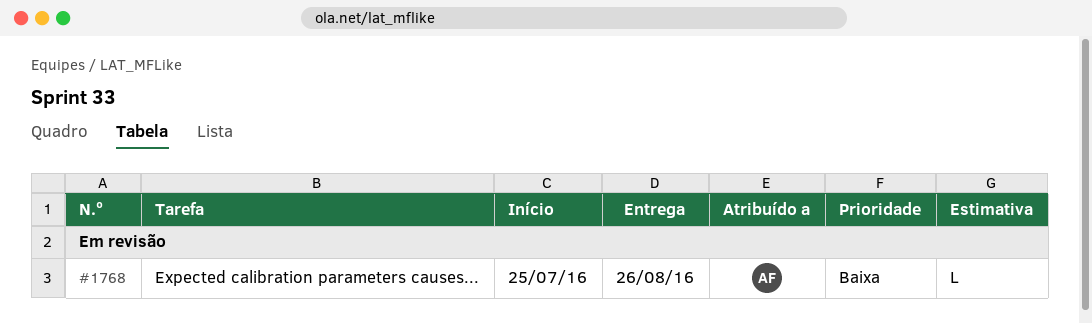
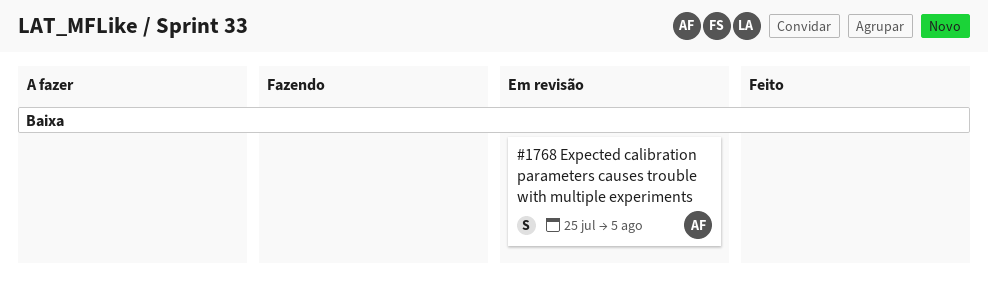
#1768, estimate: L -> S
#1768, due: Aug 26 -> Aug 5

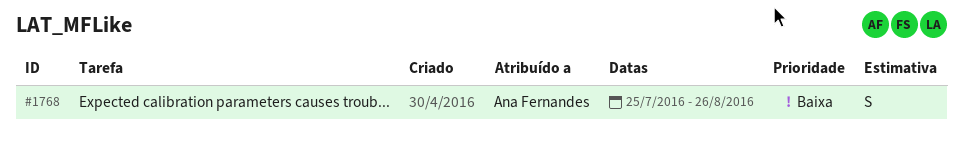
#1768, due: Aug 5 -> Aug 26

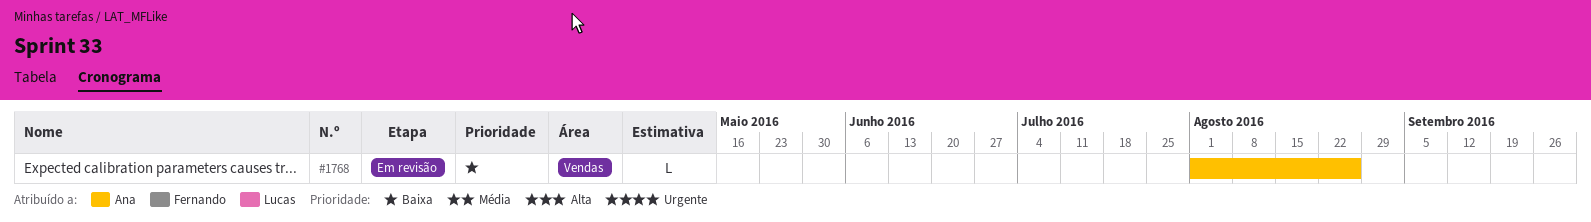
#1768, estimate: S -> L
#1768, start: Jul 25 -> Aug 1

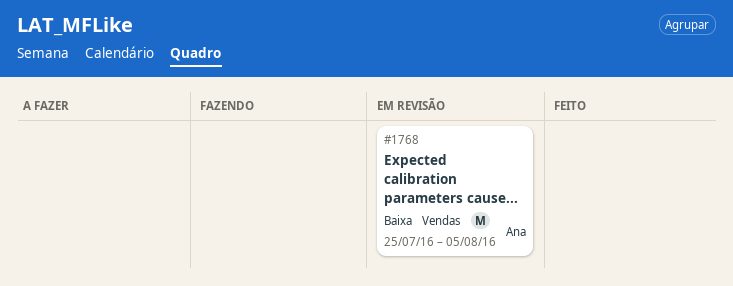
#1768, estimate: L -> M
#1768, start: Aug 1 -> Jul 25
#1768, due: Aug 26 -> Aug 5

